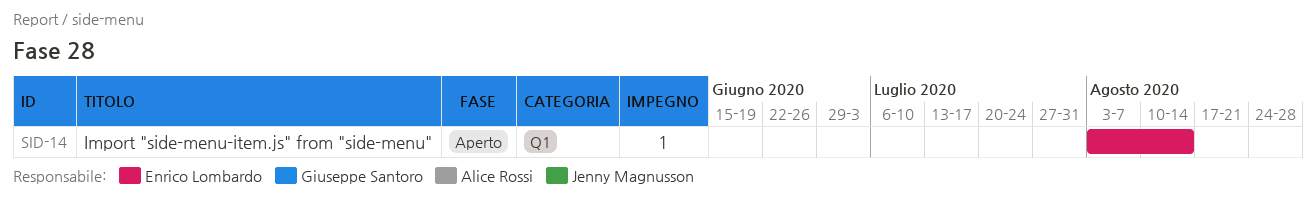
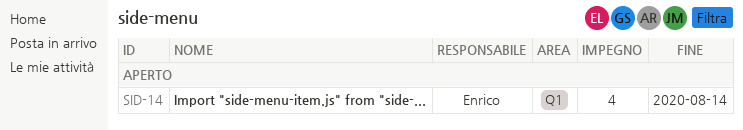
SID-14, estimate: 1 -> 4

